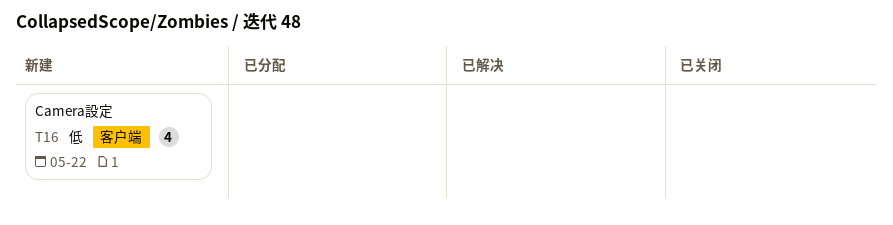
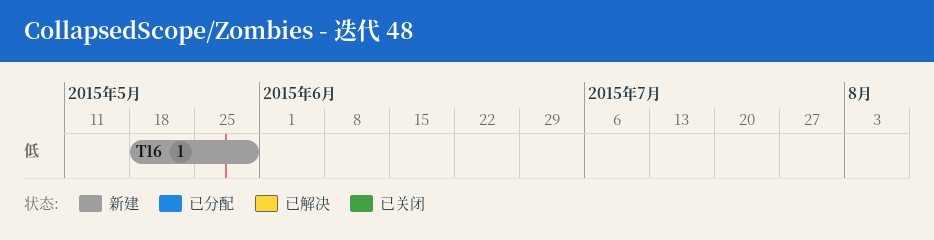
T16, estimate: 4 -> 1
T16, due: May 22 -> May 29

